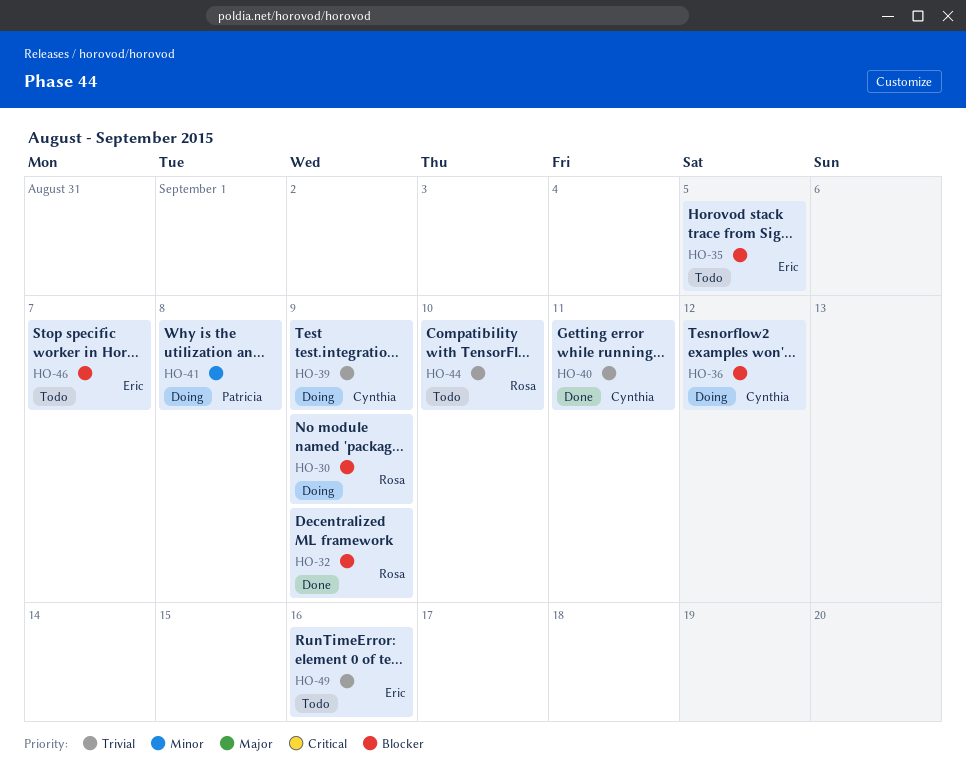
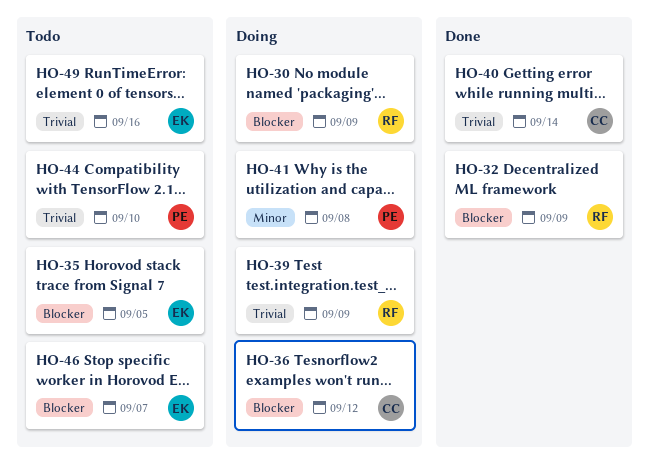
HO-39, owner: Cynthia -> Rosa
HO-40, due: Sep 11 -> Sep 14
HO-44, owner: Rosa -> Patricia

